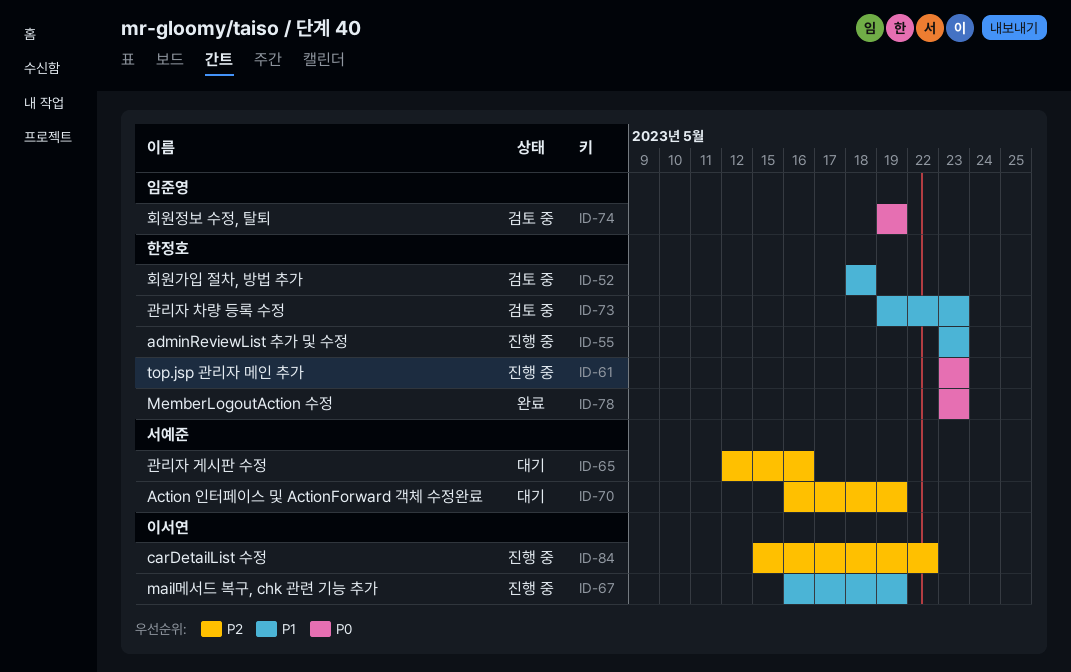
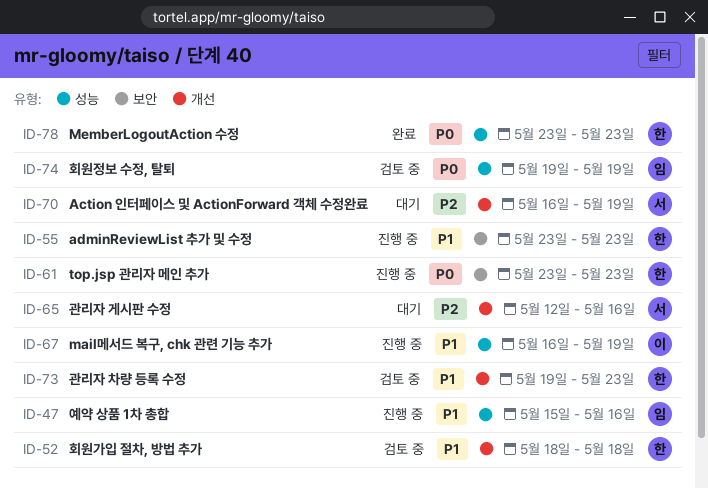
ID-47: none -> present
ID-84: present -> none

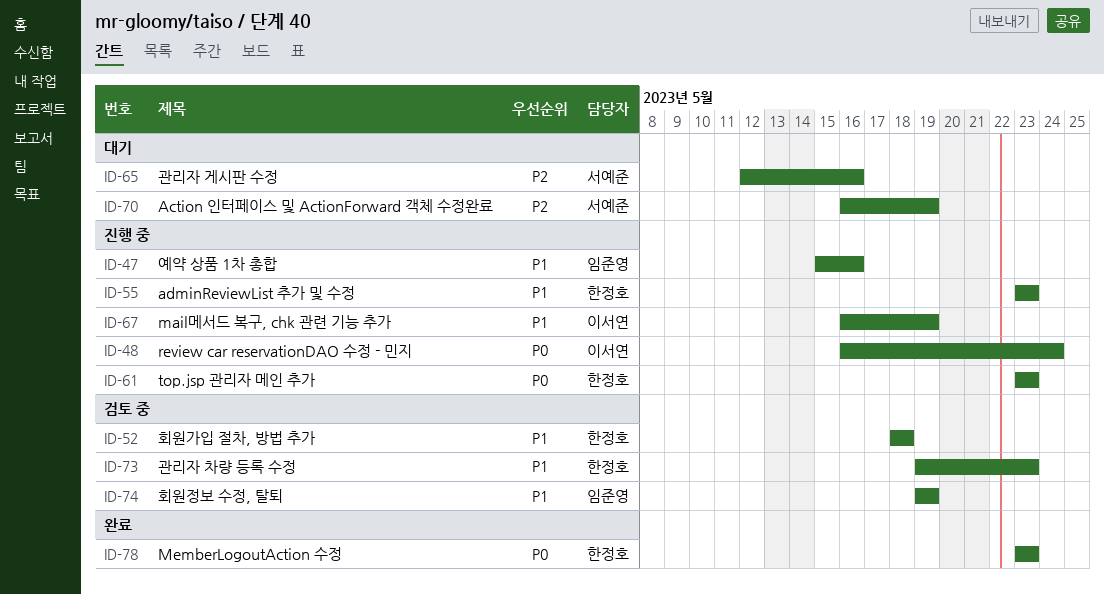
ID-48: none -> present
ID-74, priority: P0 -> P1

